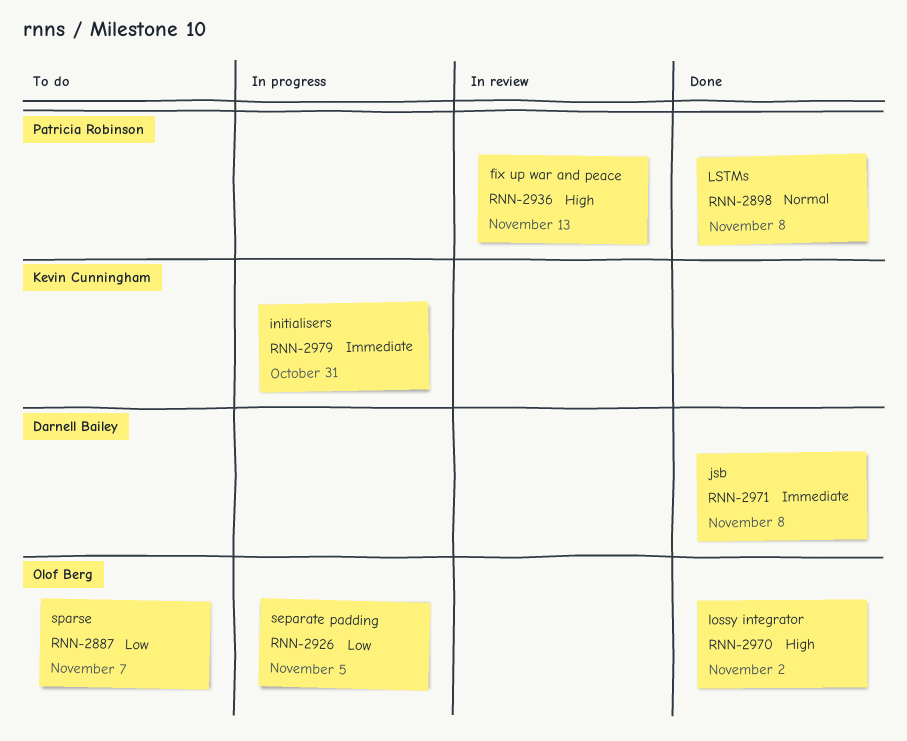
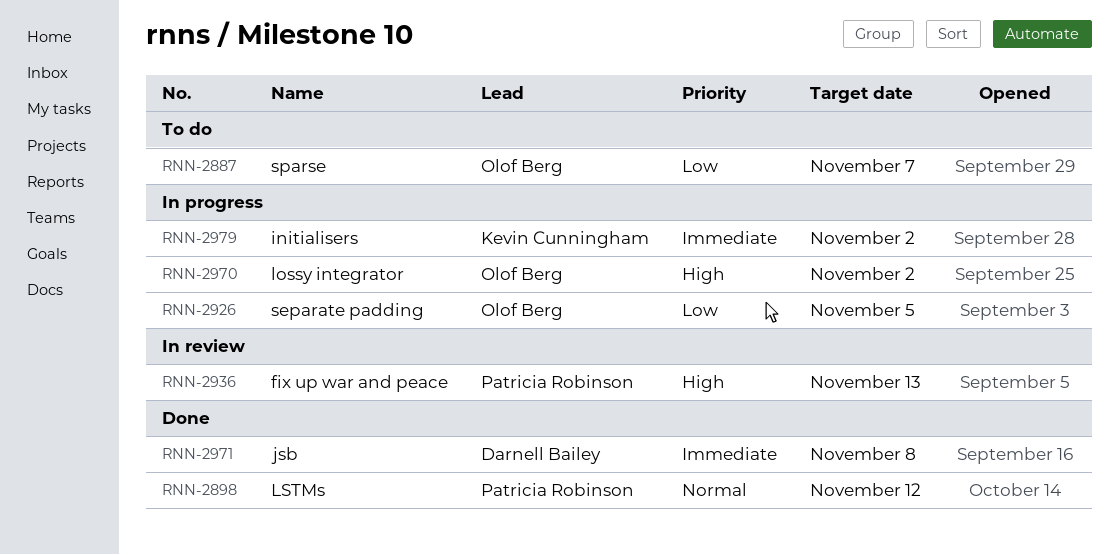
RNN-2898, due: Nov 8 -> Nov 12
RNN-2970, status: Done -> In progress
RNN-2979, due: Oct 31 -> Nov 2

